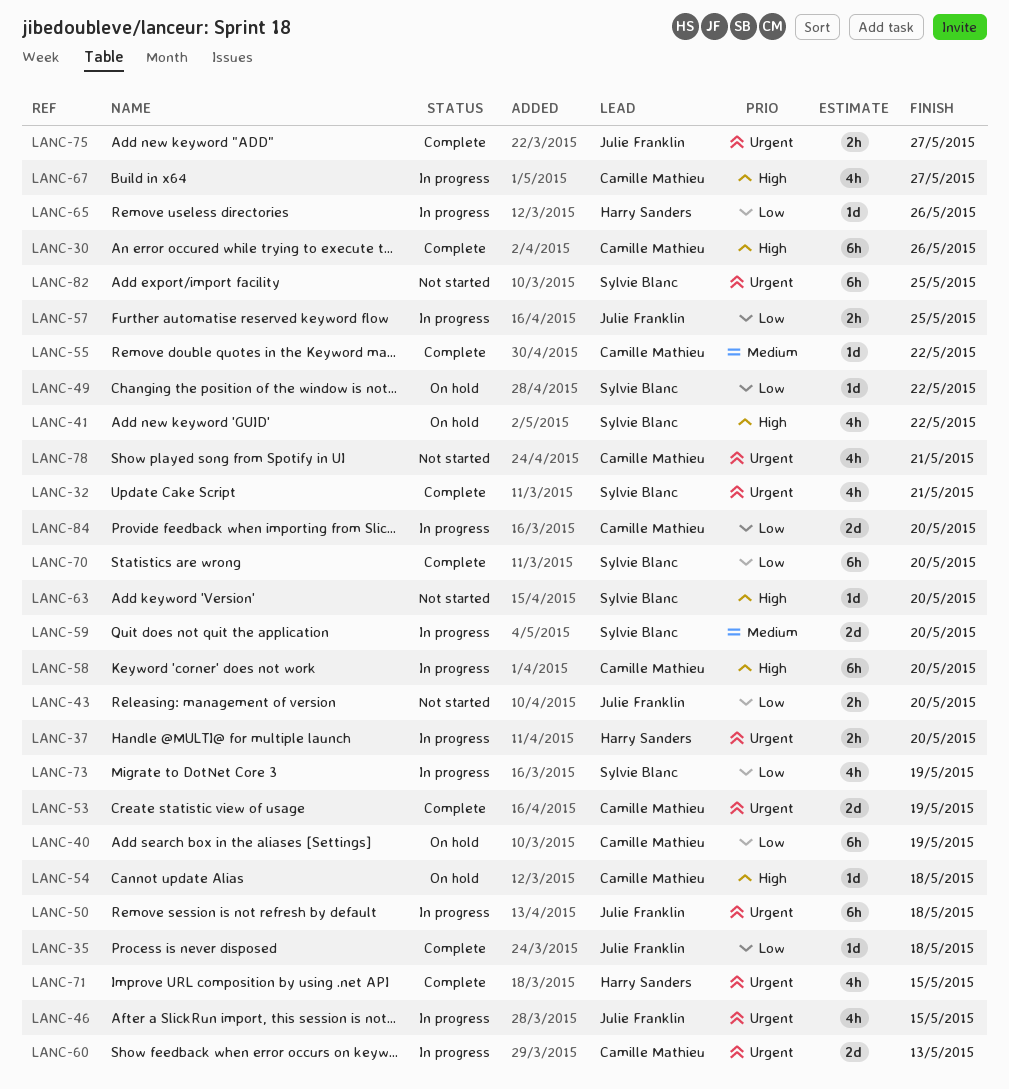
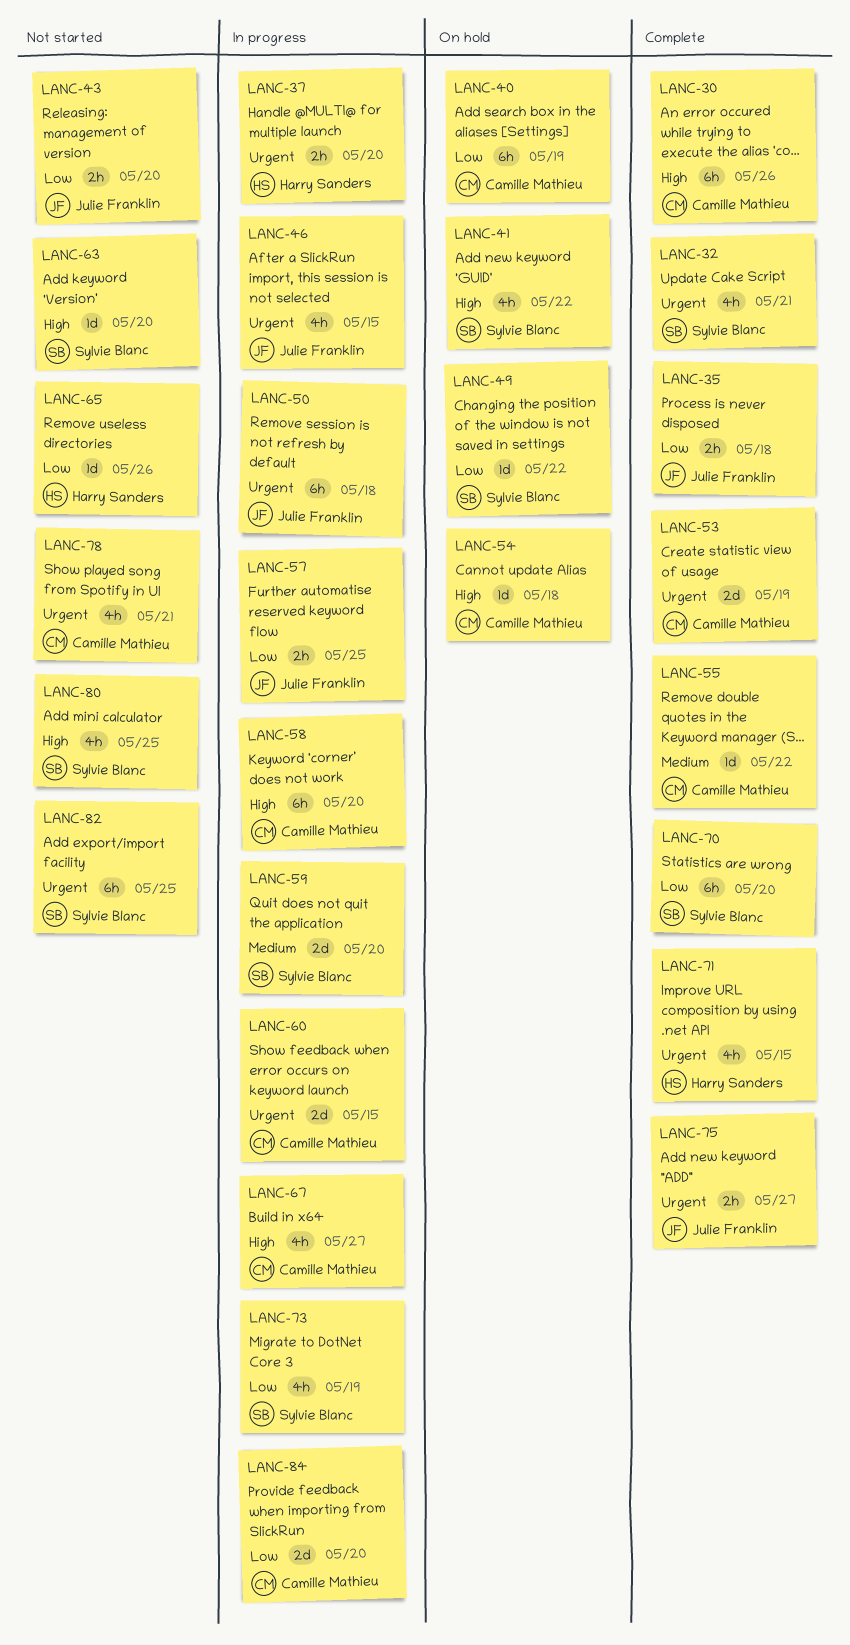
LANC-35, estimate: 1d -> 2h
LANC-60, due: May 13 -> May 15
LANC-65, status: In progress -> Not started
LANC-80: none -> present

